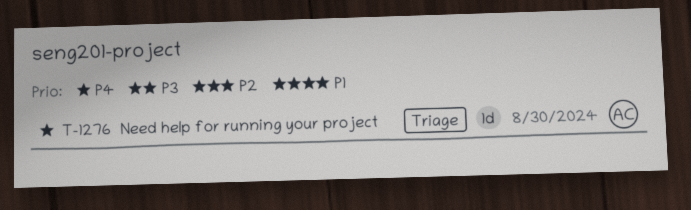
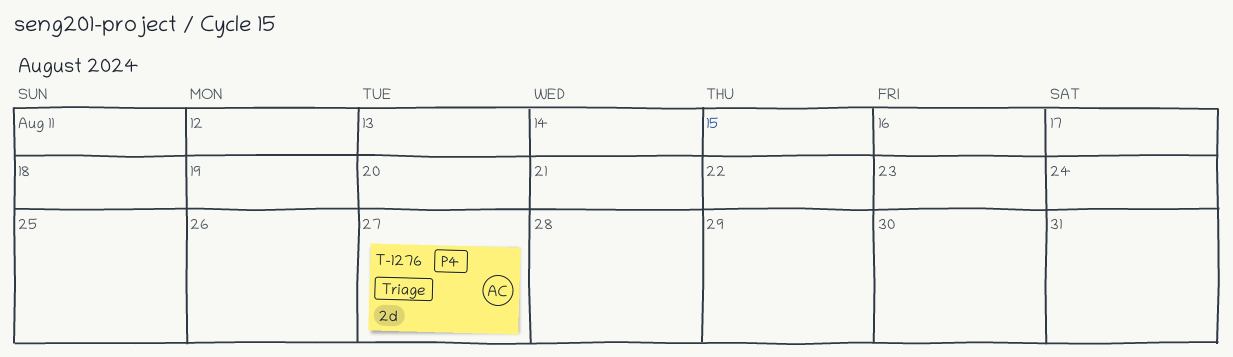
T-1276, estimate: 1d -> 2d
T-1276, due: Aug 30 -> Aug 27

